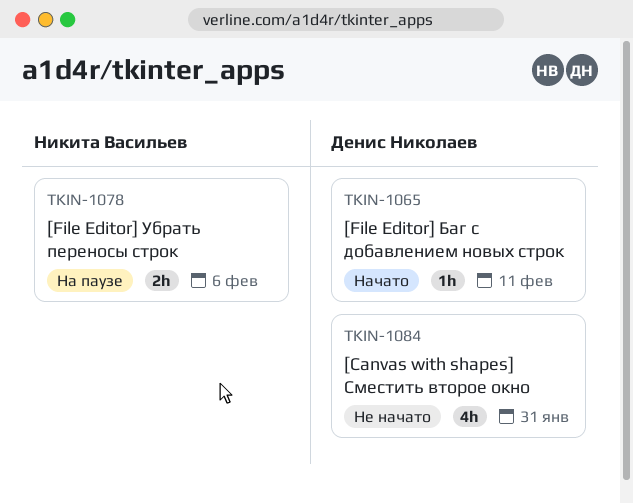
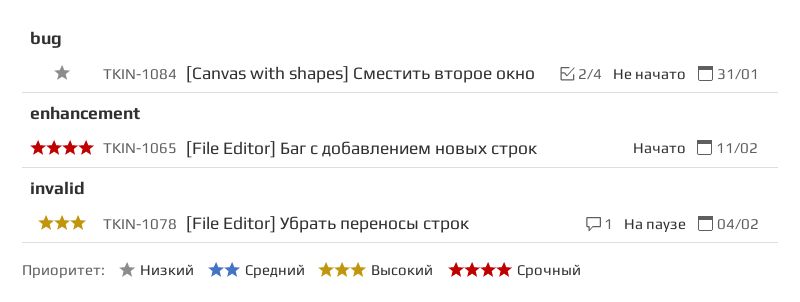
TKIN-1078, due: Feb 6 -> Feb 4

